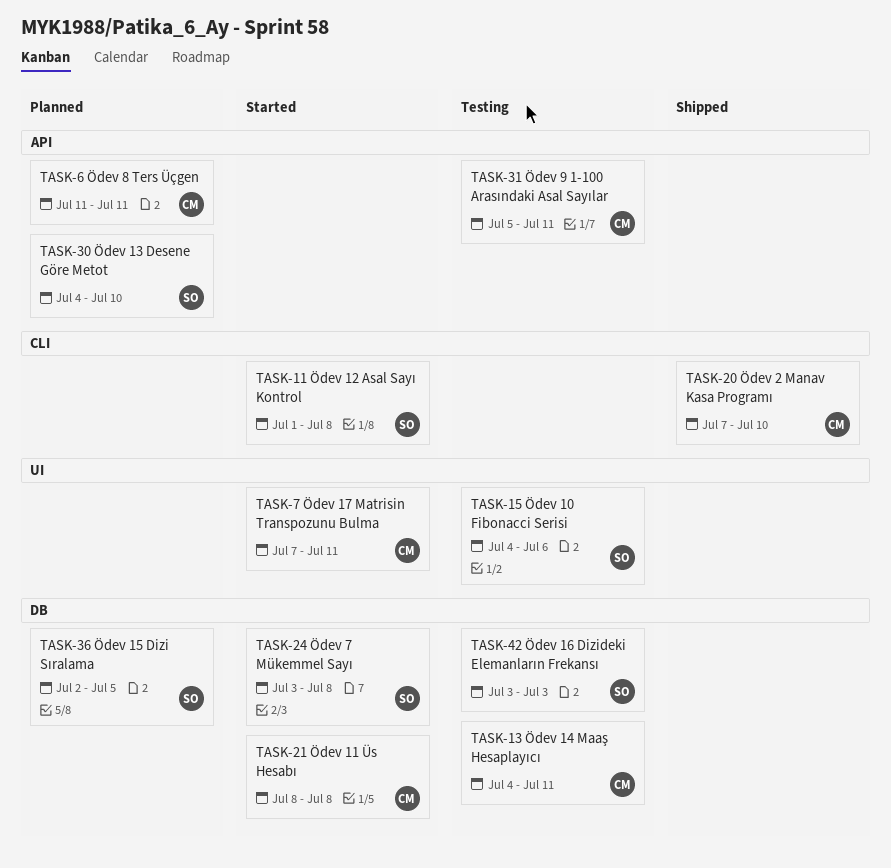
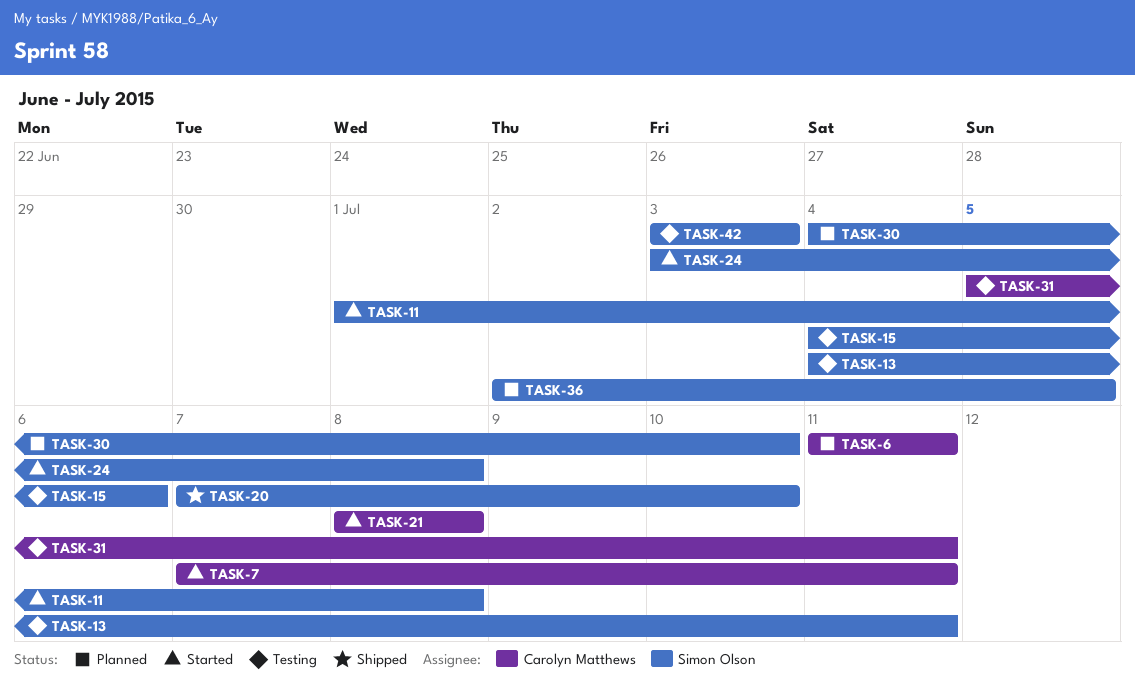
TASK-13, owner: Carolyn Matthews -> Simon Olson
TASK-20, owner: Carolyn Matthews -> Simon Olson

